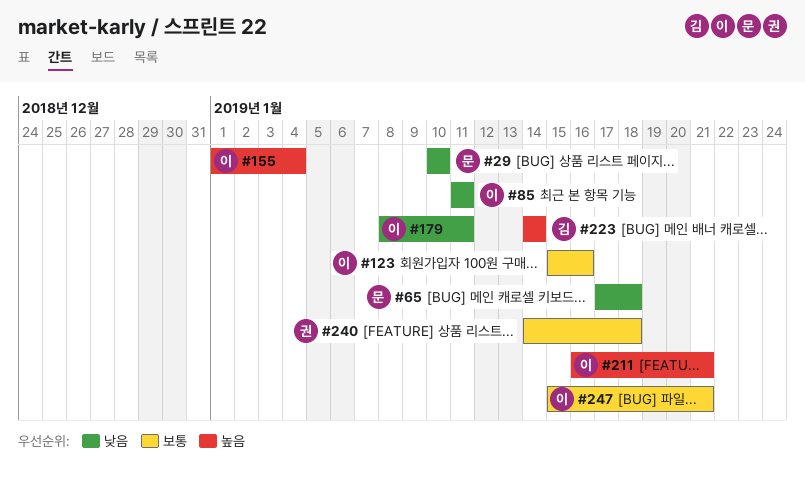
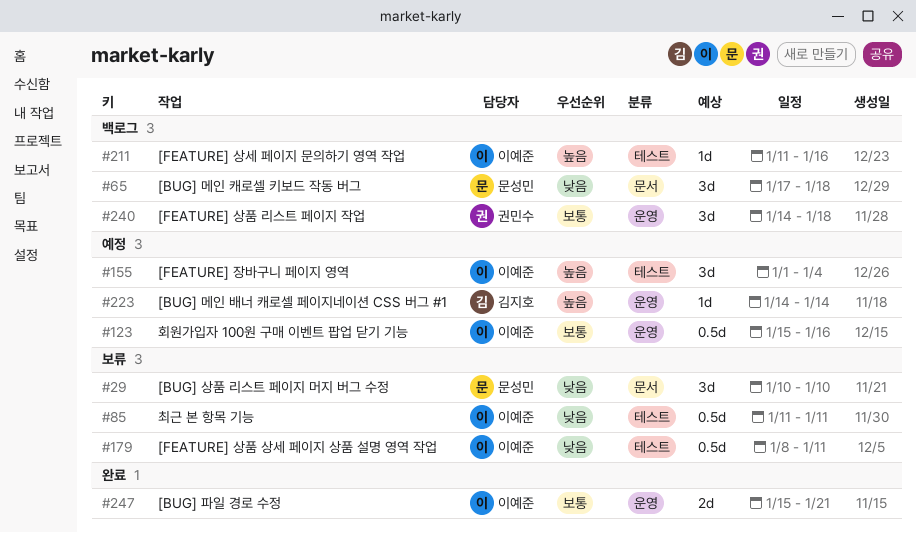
#211, start: Jan 16 -> Jan 11
#211, due: Jan 21 -> Jan 16

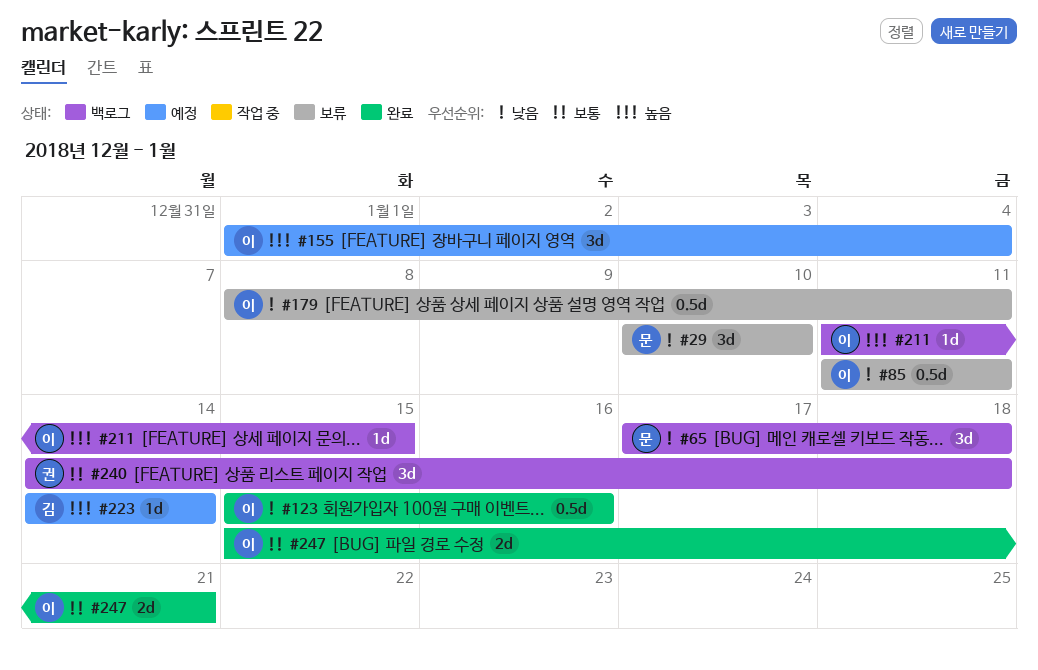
#123, status: 예정 -> 완료
#123, priority: 보통 -> 낮음
#211, due: Jan 16 -> Jan 15

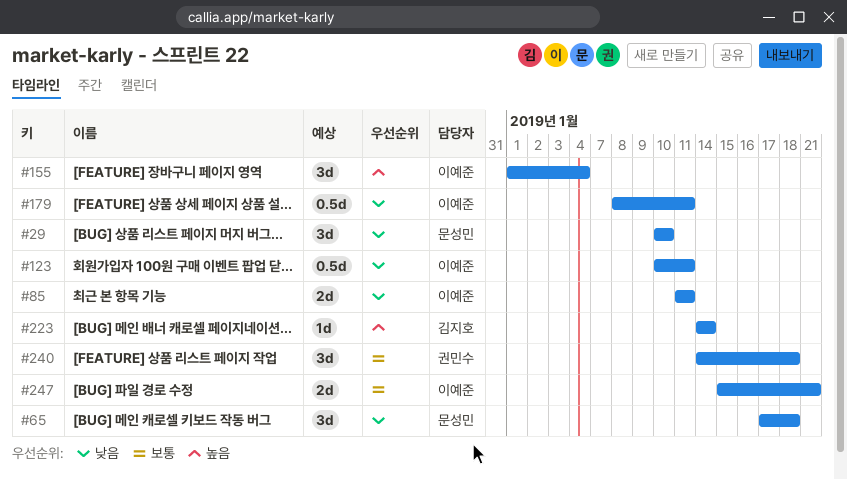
#85, estimate: 0.5d -> 2d
#123, start: Jan 15 -> Jan 10
#123, due: Jan 16 -> Jan 11
#211: present -> none

